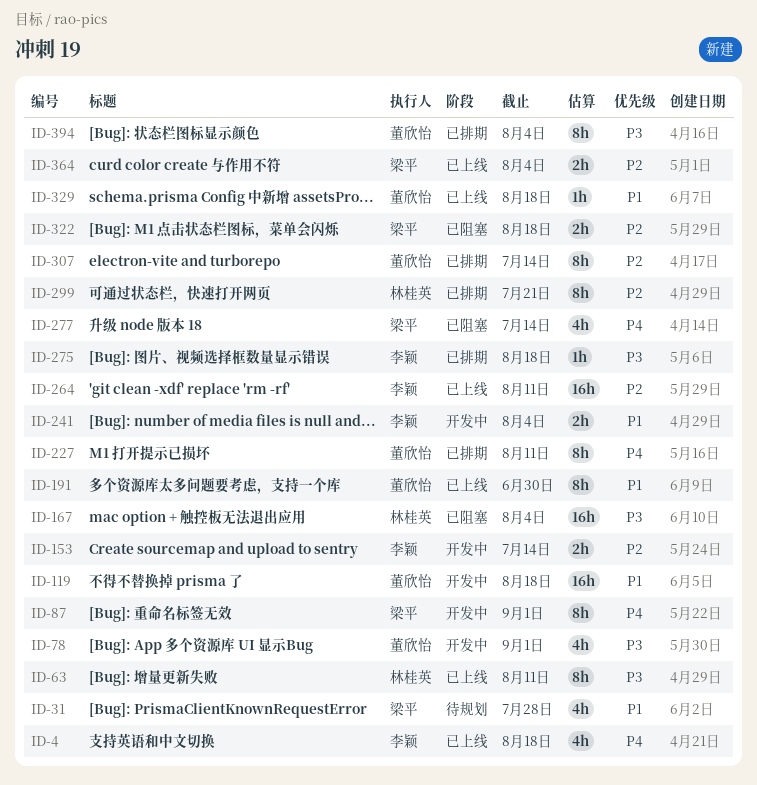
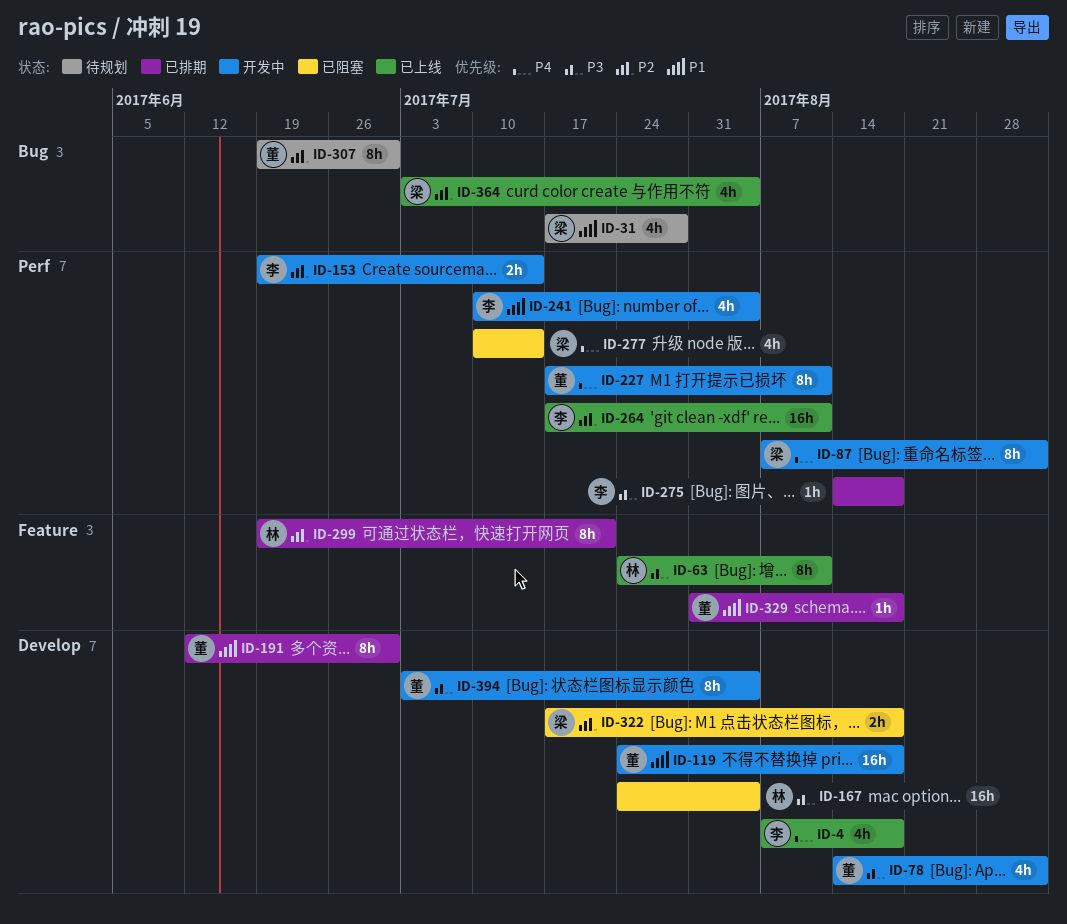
ID-191, status: 已上线 -> 已排期
ID-227, status: 已排期 -> 开发中
ID-241, estimate: 2h -> 4h
ID-307, status: 已排期 -> 待规划
ID-307, due: Jul 14 -> Jun 30
ID-329, status: 已上线 -> 已排期
ID-364, estimate: 2h -> 4h
ID-394, status: 已排期 -> 开发中

